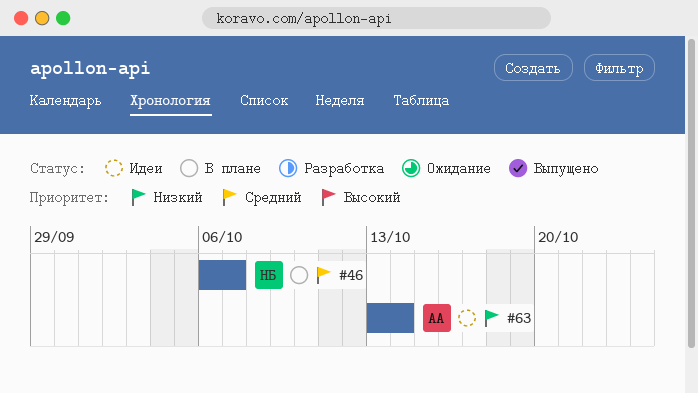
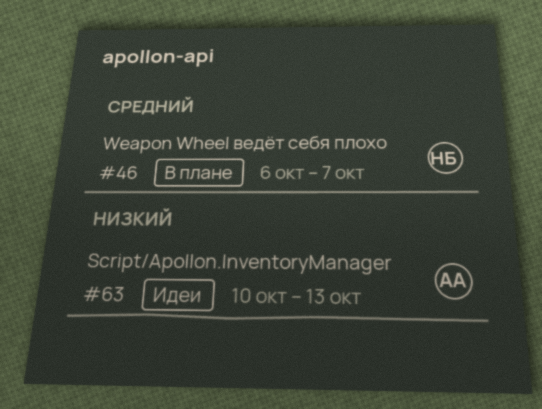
#63, start: Oct 13 -> Oct 10
#63, due: Oct 14 -> Oct 13

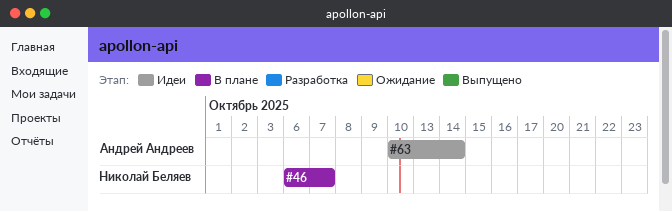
#63, due: Oct 13 -> Oct 14

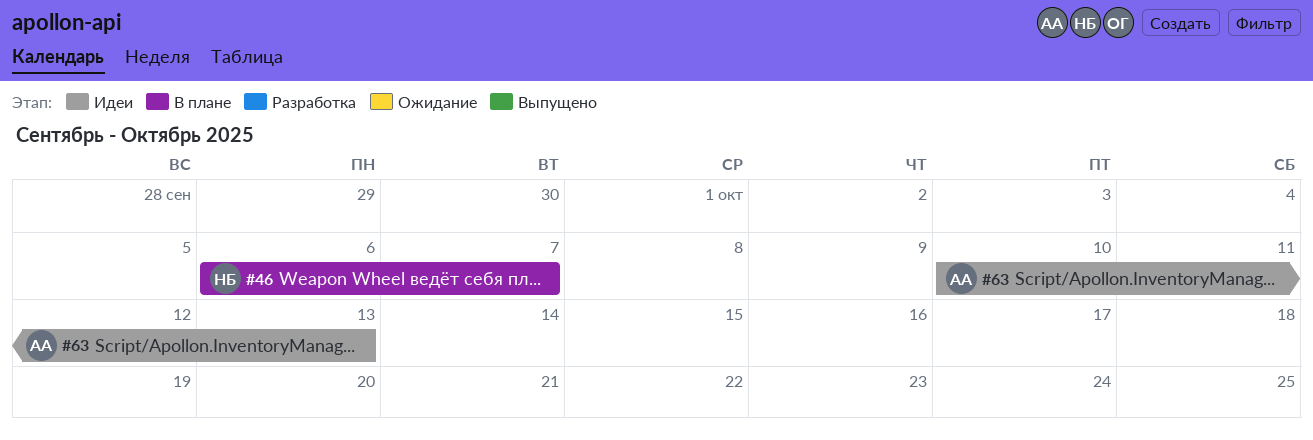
#63, due: Oct 14 -> Oct 13

